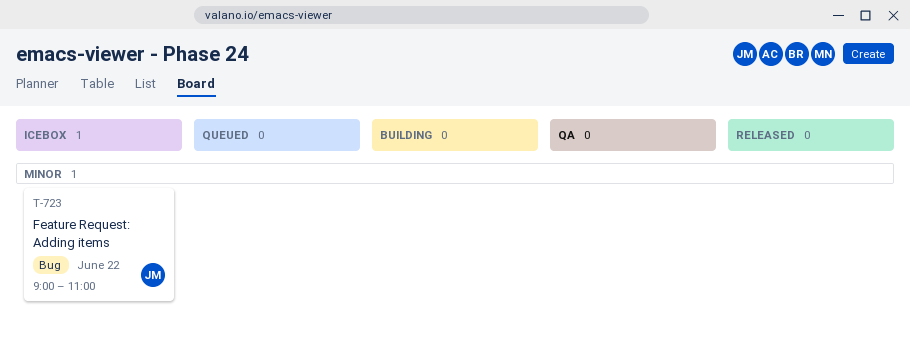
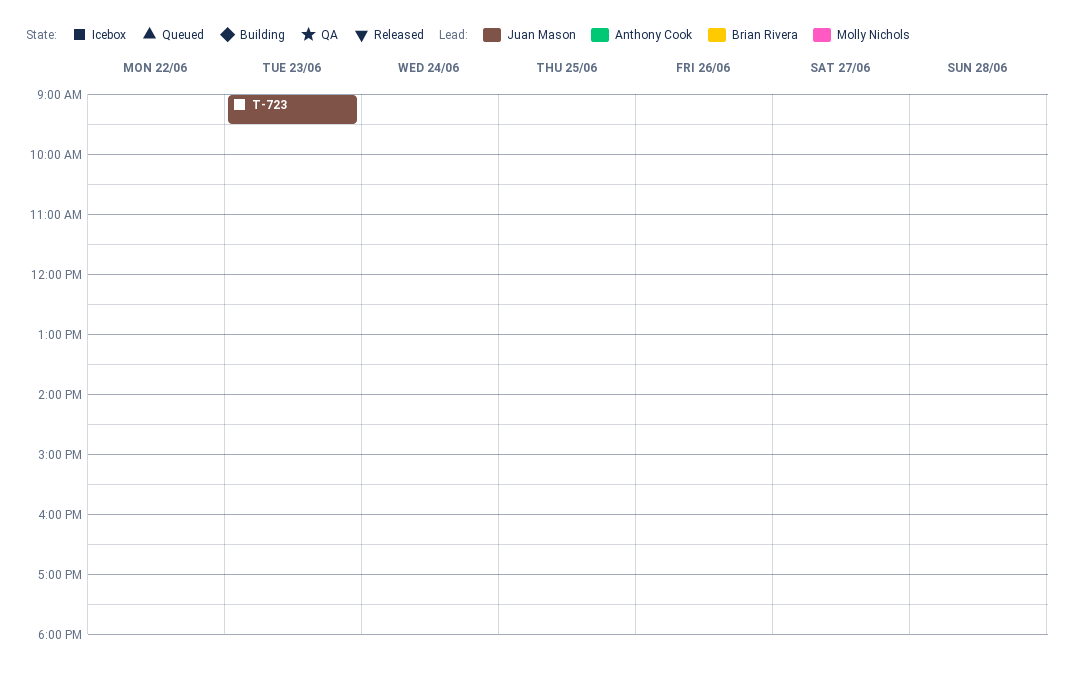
T-723, day: Jun 22 -> Jun 23
T-723, ends: 11:00 -> 09:30

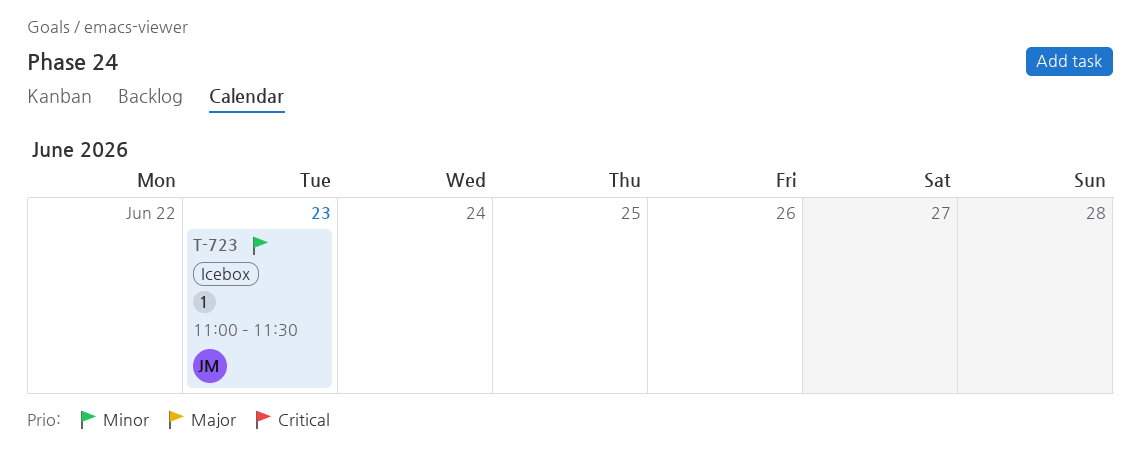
T-723, begins: 09:00 -> 11:00
T-723, ends: 09:30 -> 11:30

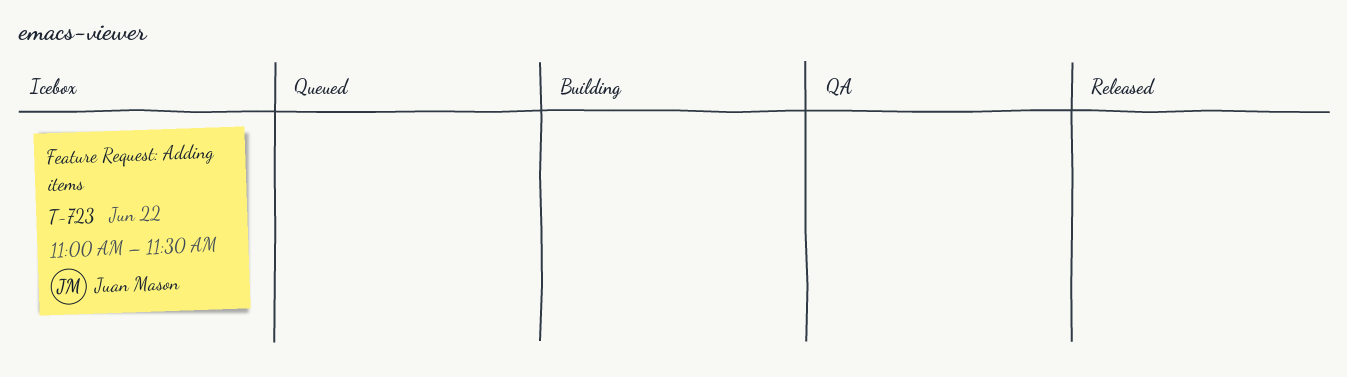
T-723, day: Jun 23 -> Jun 22

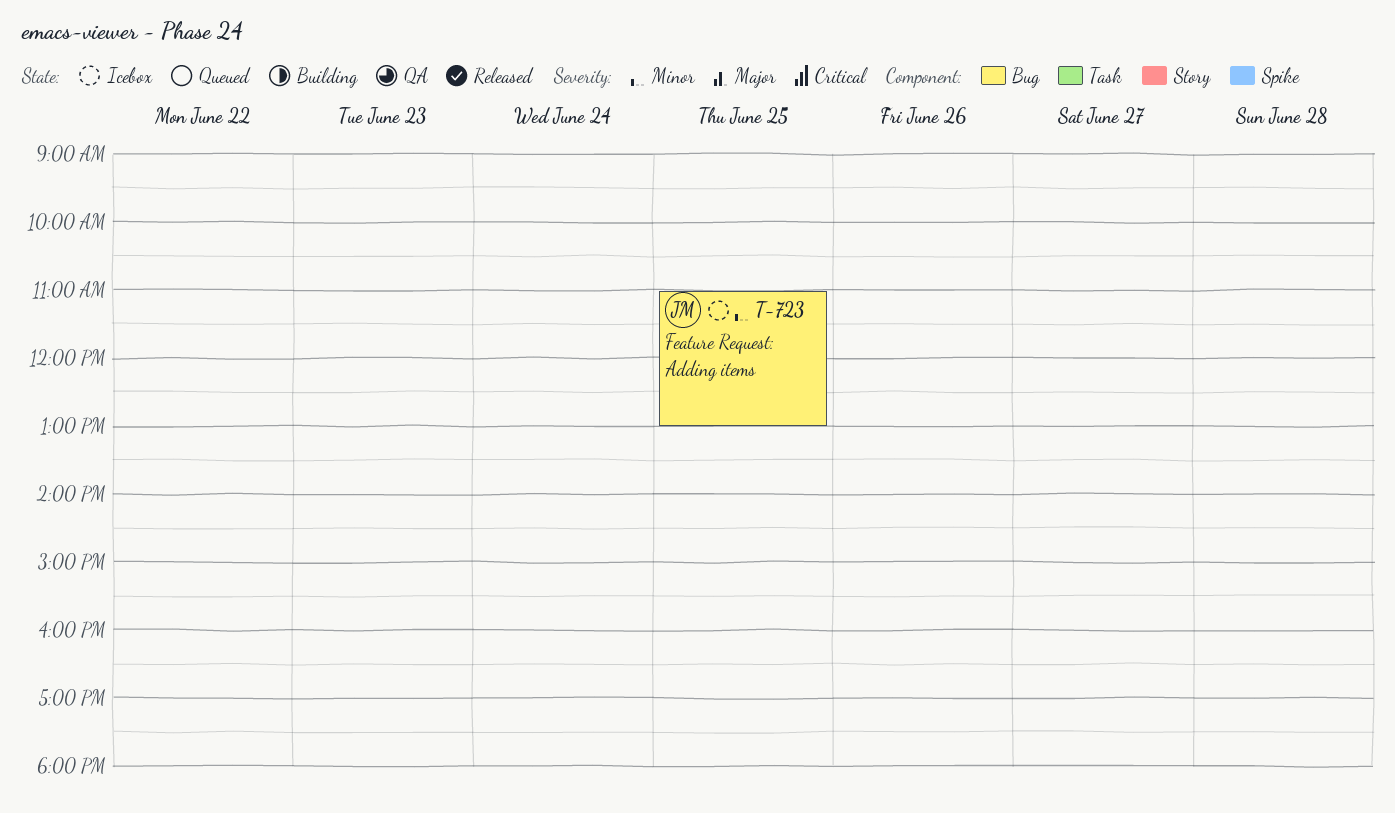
T-723, day: Jun 22 -> Jun 25
T-723, ends: 11:30 -> 13:00

